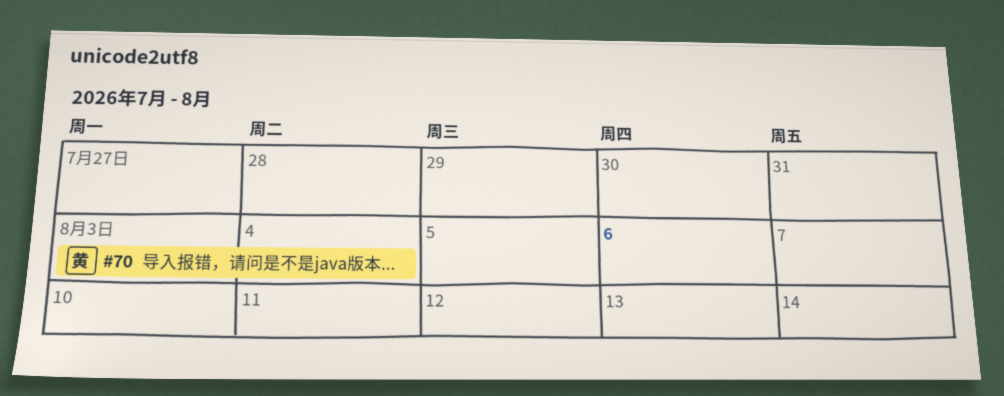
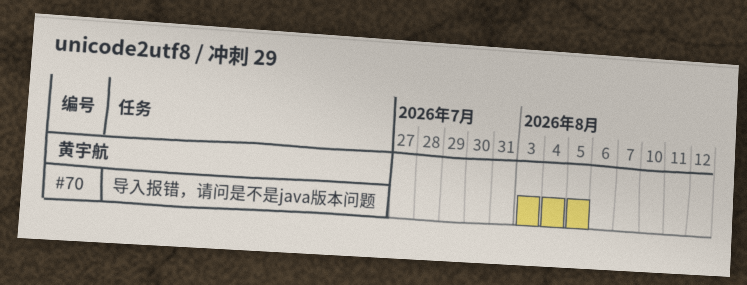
#70, due: Aug 4 -> Aug 5

